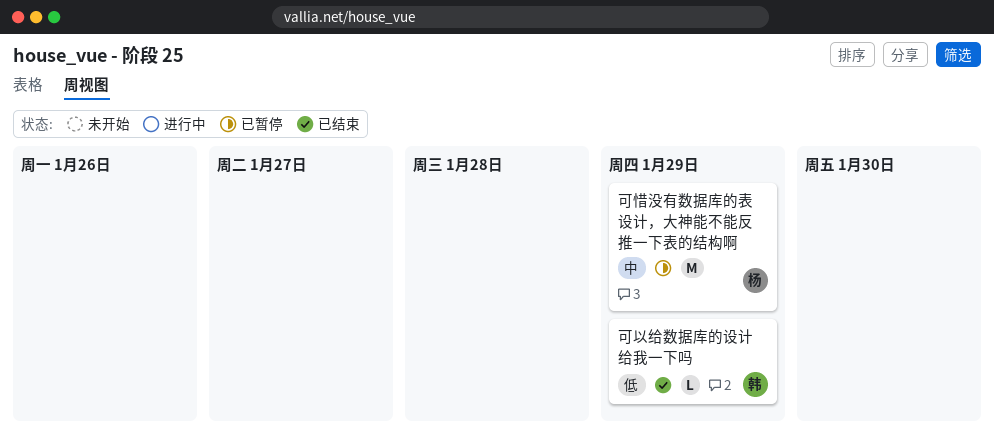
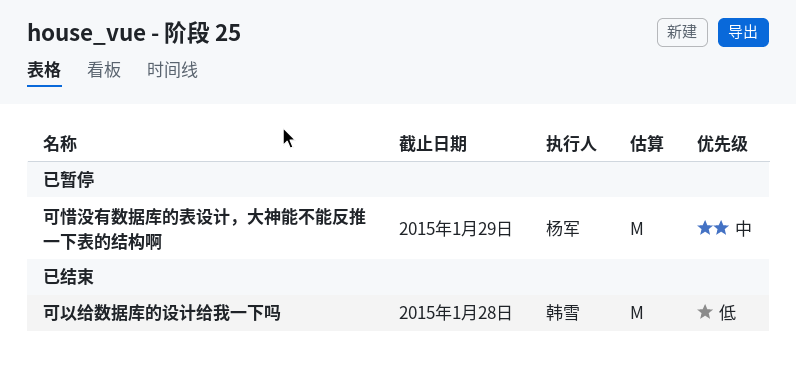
可以给数据库的设计给我一下吗, estimate: L -> M
可以给数据库的设计给我一下吗, due: Jan 29 -> Jan 28

